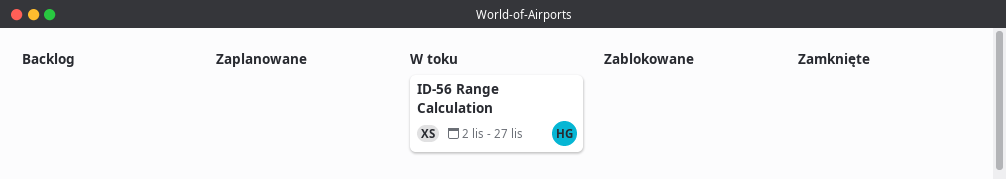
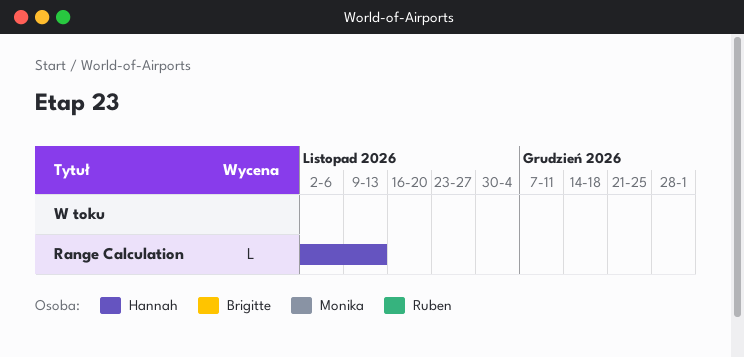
Range Calculation, estimate: XS -> L
Range Calculation, due: Nov 27 -> Nov 13

